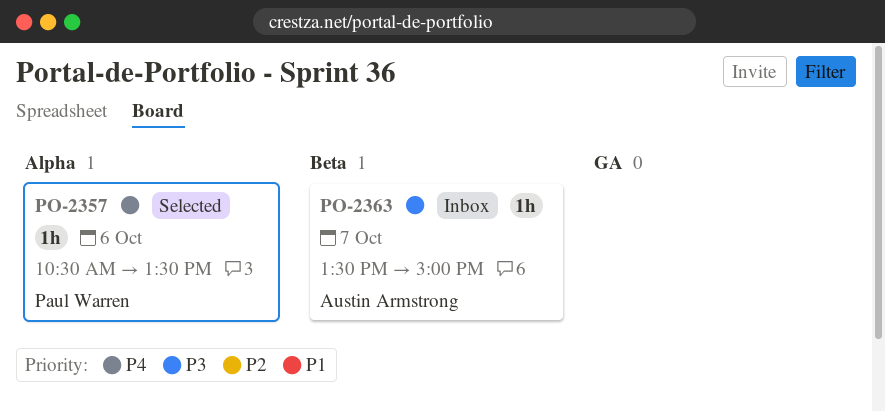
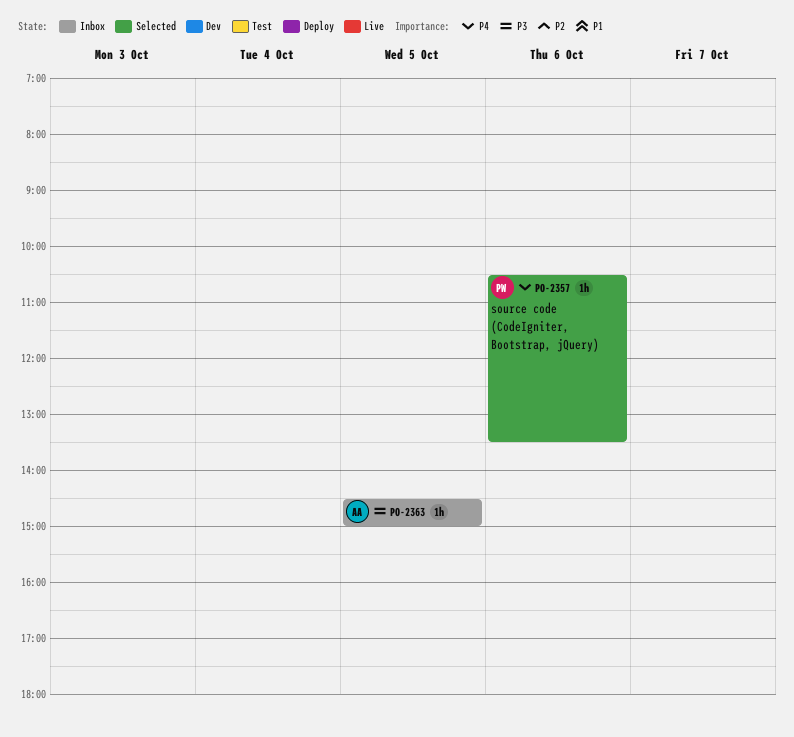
PO-2363, day: Oct 7 -> Oct 5
PO-2363, begins: 13:30 -> 14:30

